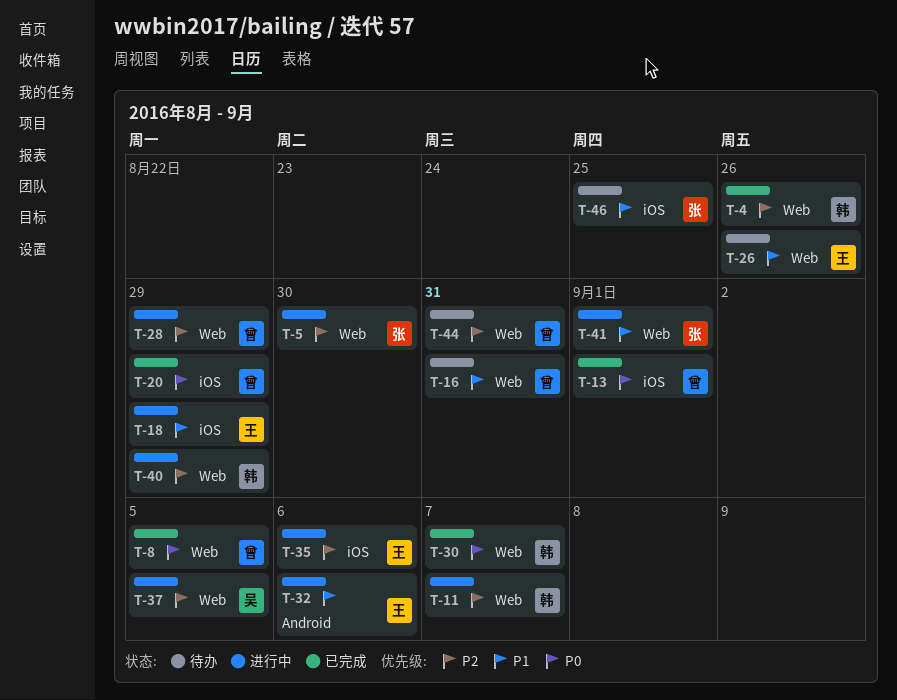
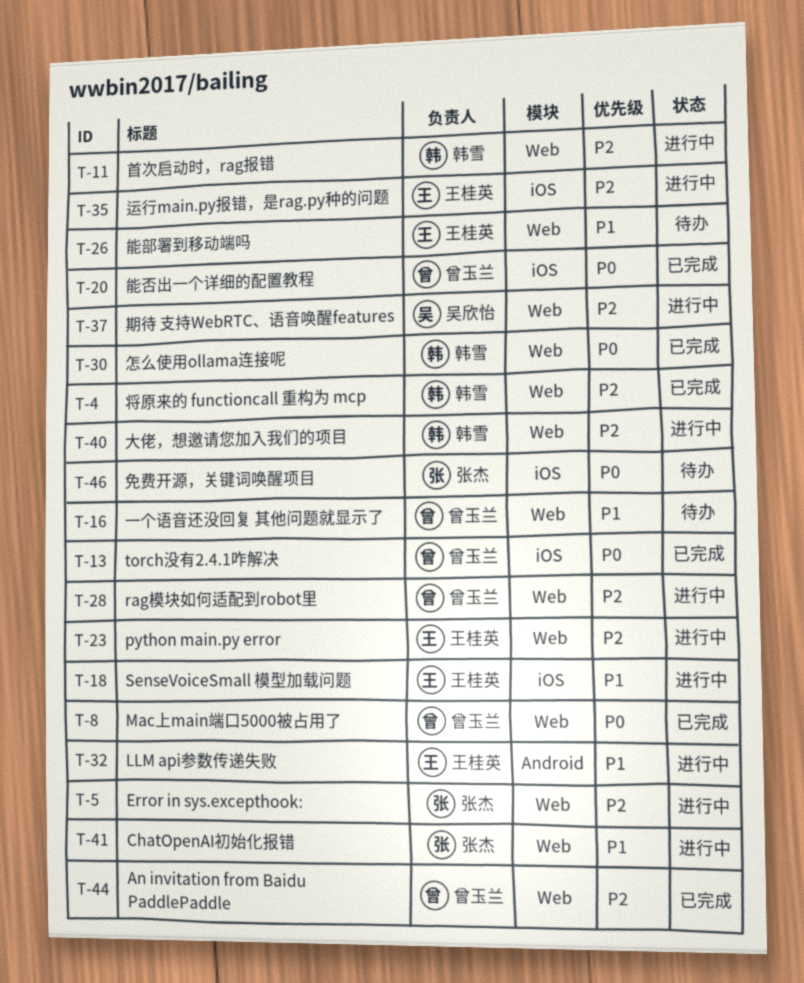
T-23: none -> present
T-44, status: 待办 -> 已完成
T-46, priority: P1 -> P0

